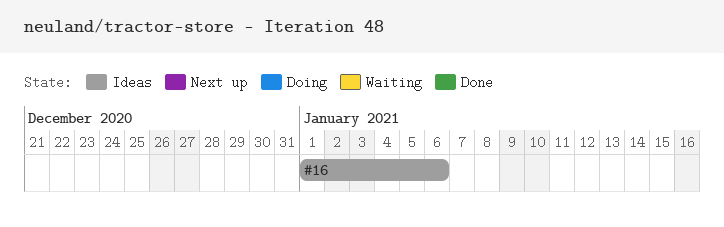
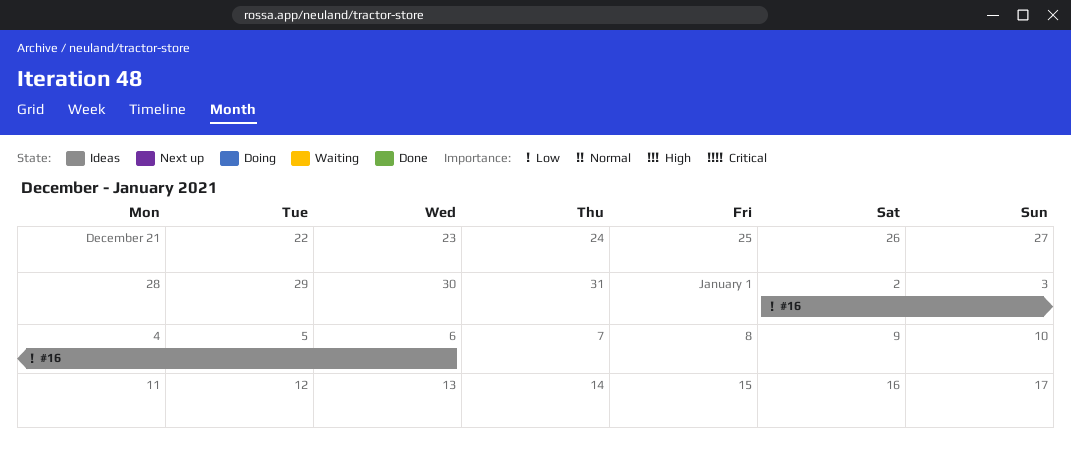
#16, start: Jan 1 -> Jan 2

